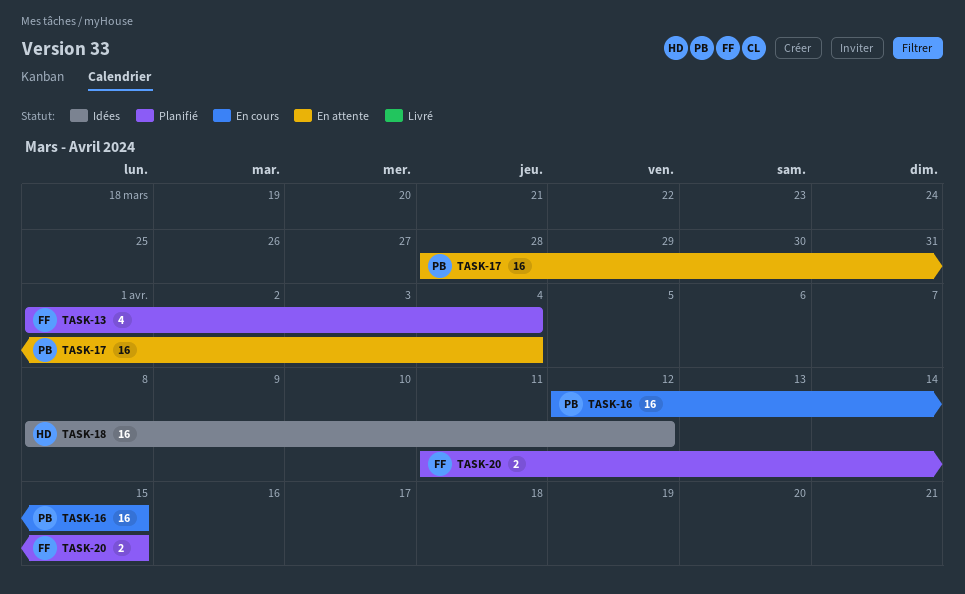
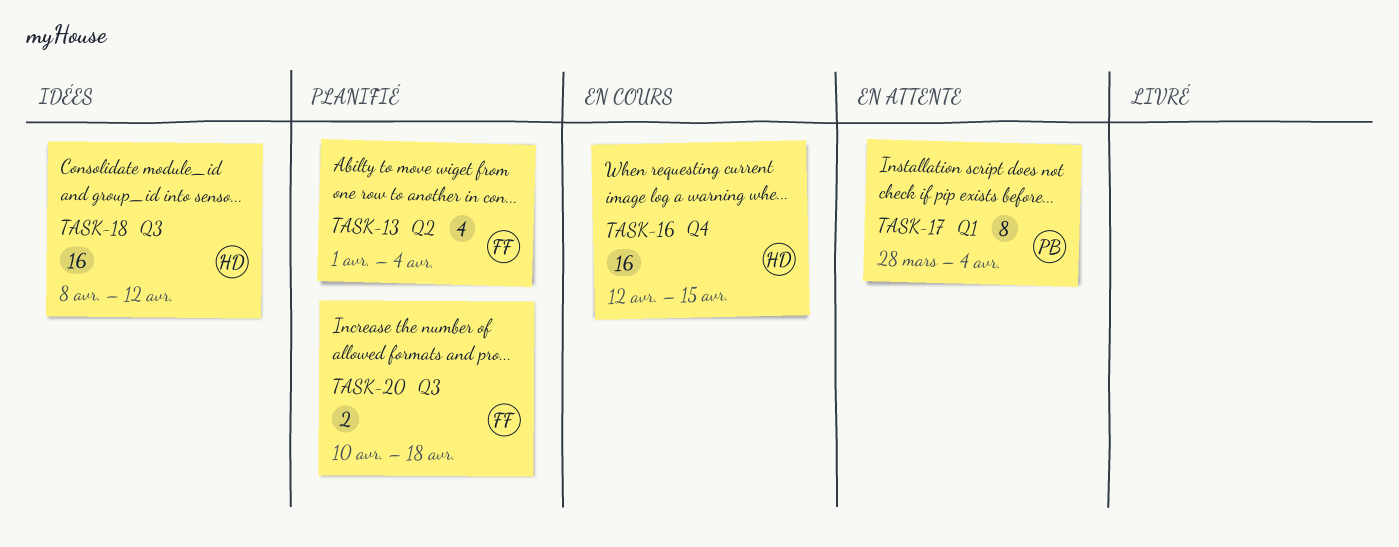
TASK-16, owner: PB -> HD
TASK-17, estimate: 16 -> 8
TASK-20, start: Apr 11 -> Apr 10
TASK-20, due: Apr 15 -> Apr 18

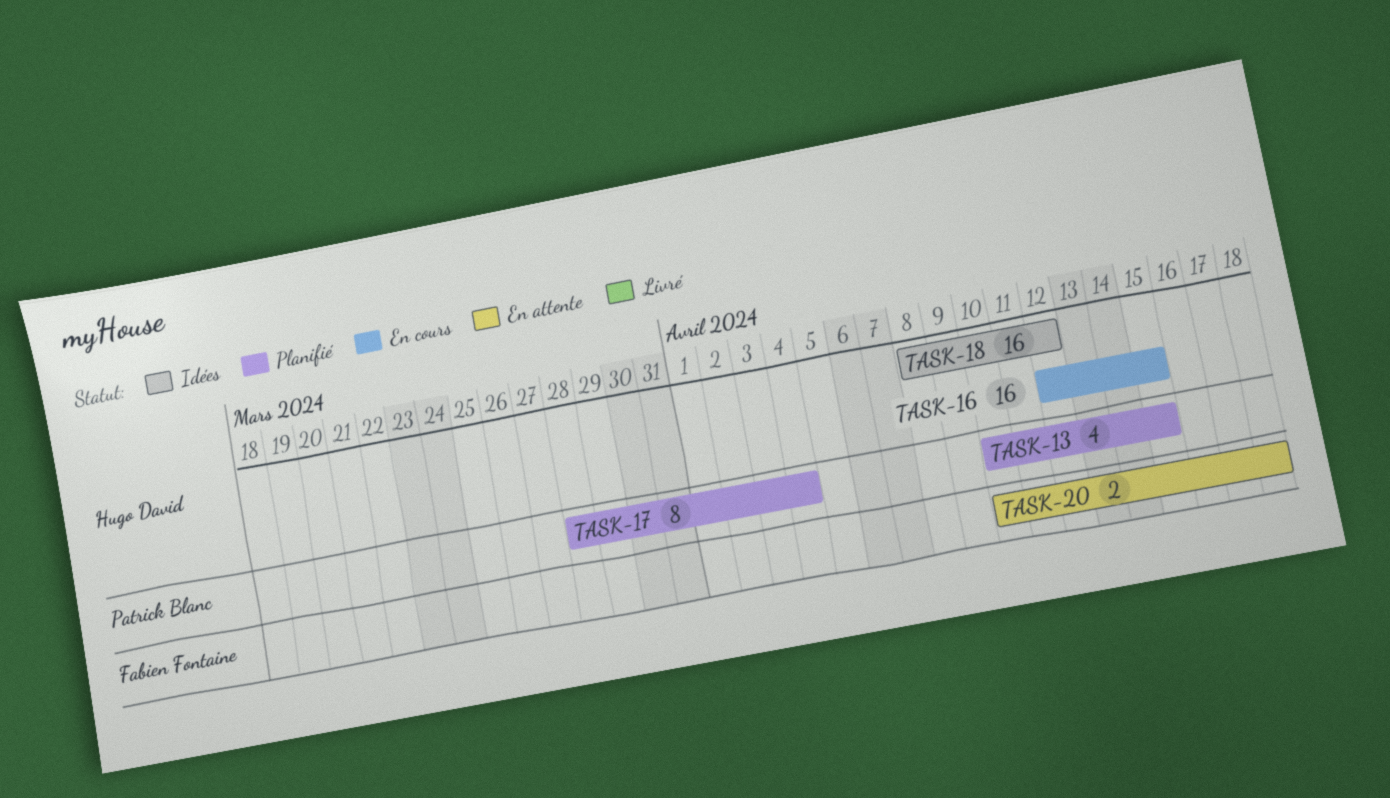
TASK-13, owner: Fabien Fontaine -> Patrick Blanc
TASK-13, start: Apr 1 -> Apr 10
TASK-13, due: Apr 4 -> Apr 15
TASK-17, status: En attente -> Planifié
TASK-20, status: Planifié -> En attente

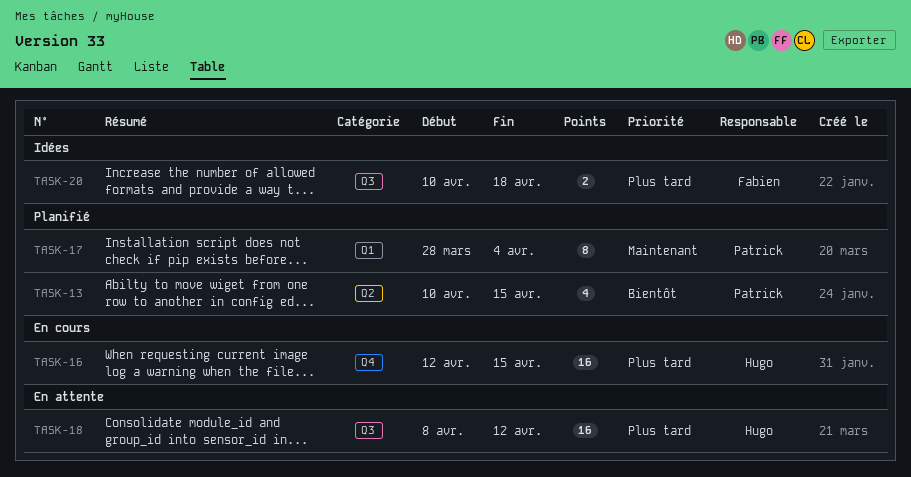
TASK-18, status: Idées -> En attente
TASK-20, status: En attente -> Idées

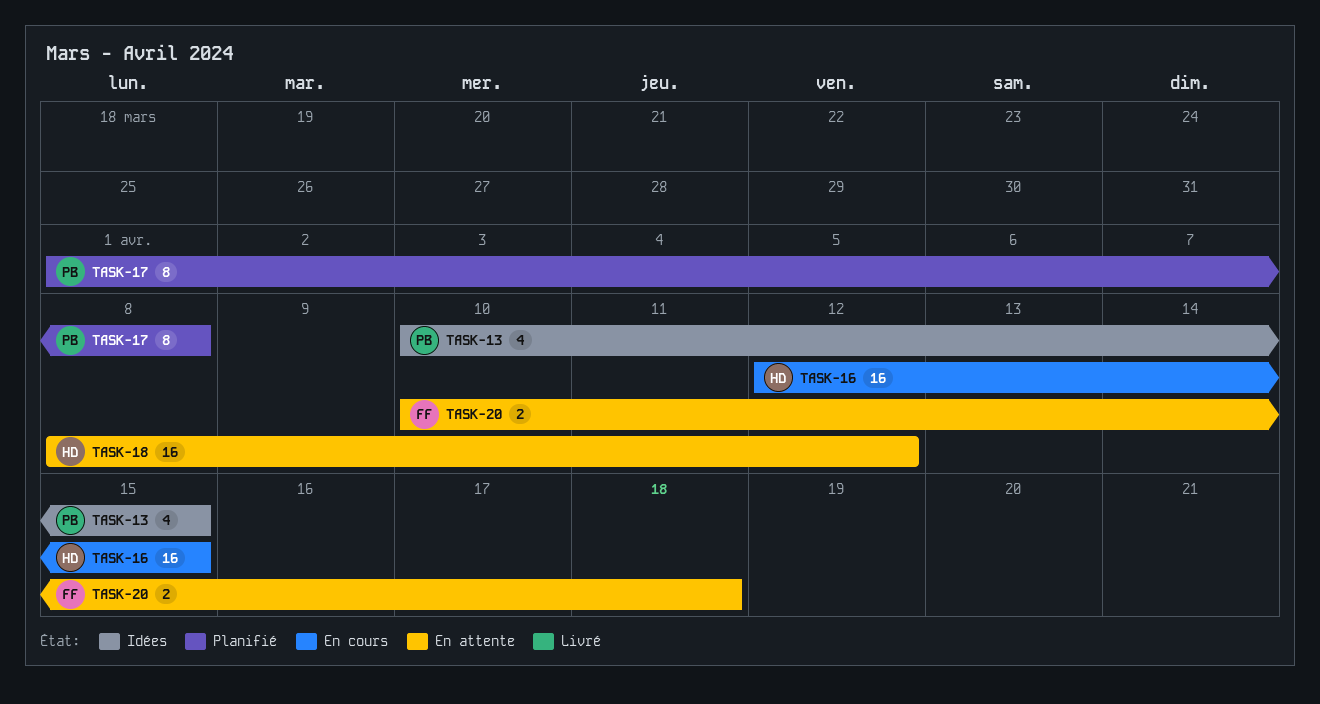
TASK-13, status: Planifié -> Idées
TASK-17, start: Mar 28 -> Apr 1
TASK-17, due: Apr 4 -> Apr 8
TASK-20, status: Idées -> En attente

